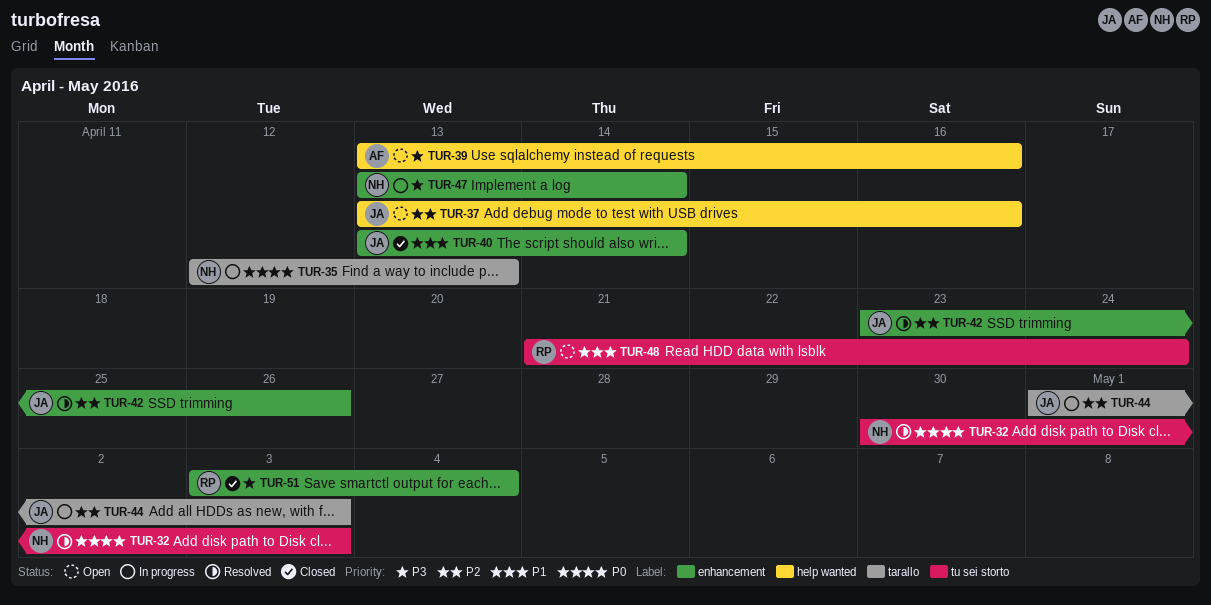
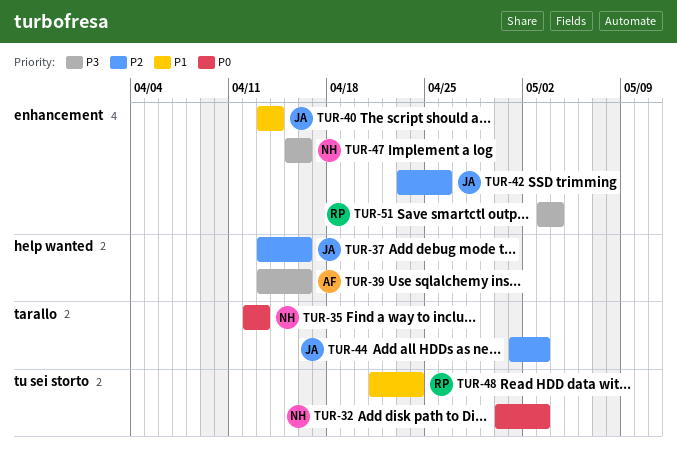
TUR-47, start: Apr 13 -> Apr 15
TUR-47, due: Apr 14 -> Apr 16

